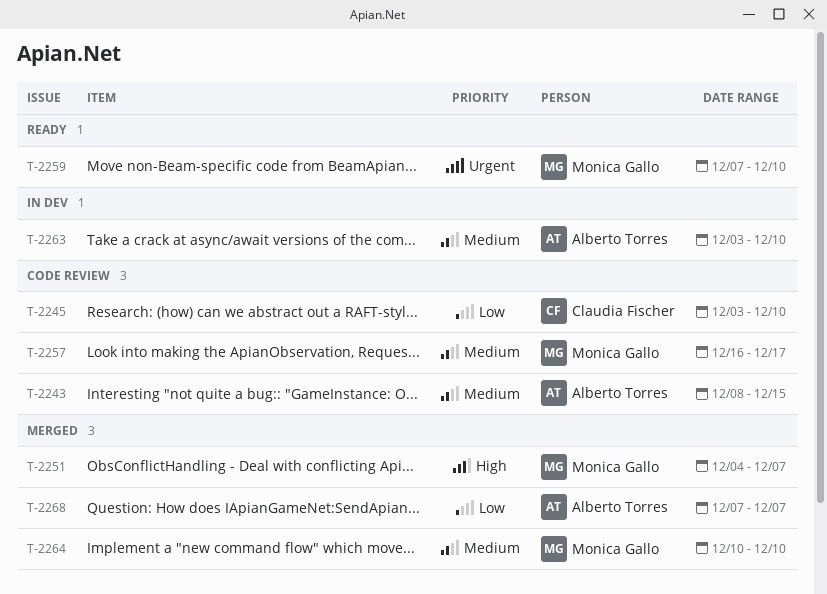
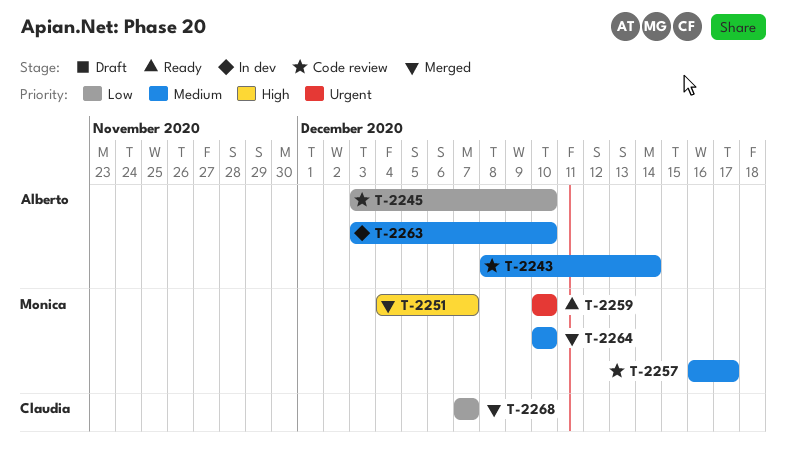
T-2243, due: Dec 15 -> Dec 14
T-2245, owner: Claudia Fischer -> Alberto Torres
T-2259, start: Dec 7 -> Dec 10
T-2268, owner: Alberto Torres -> Claudia Fischer

